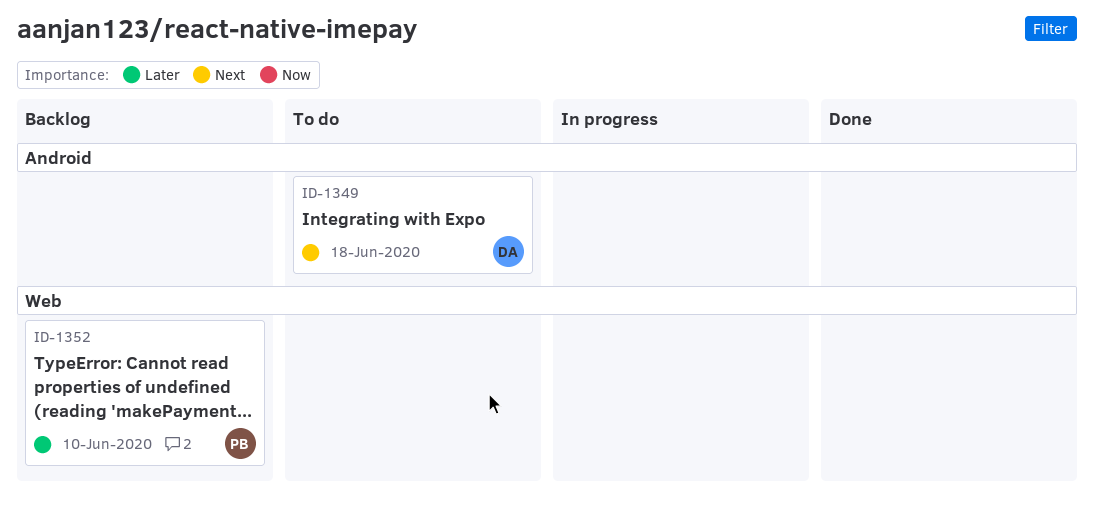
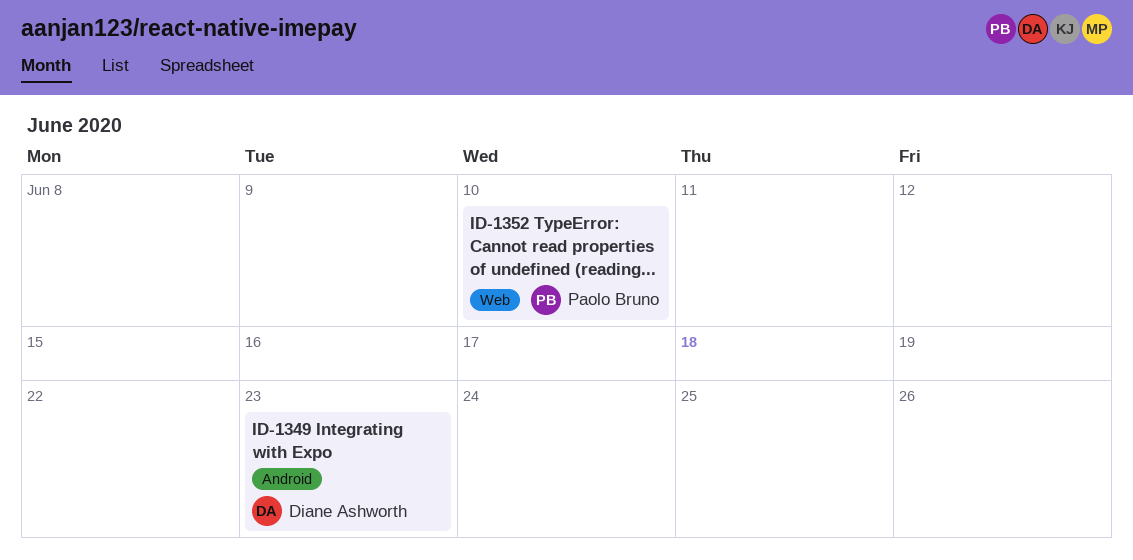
ID-1349, due: Jun 18 -> Jun 23

